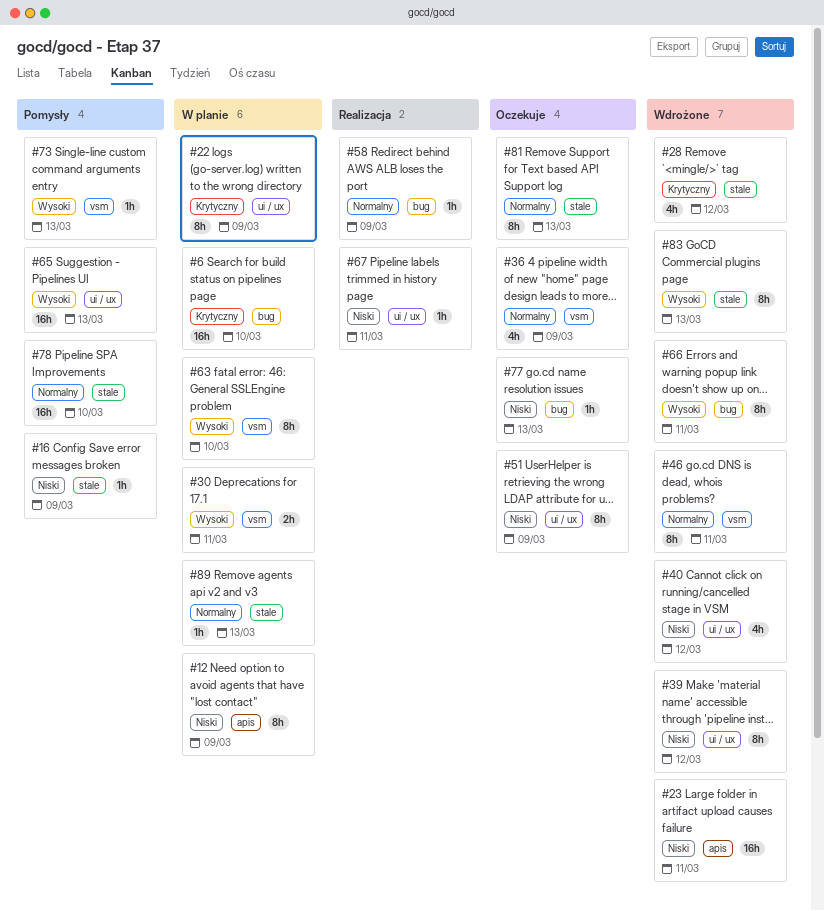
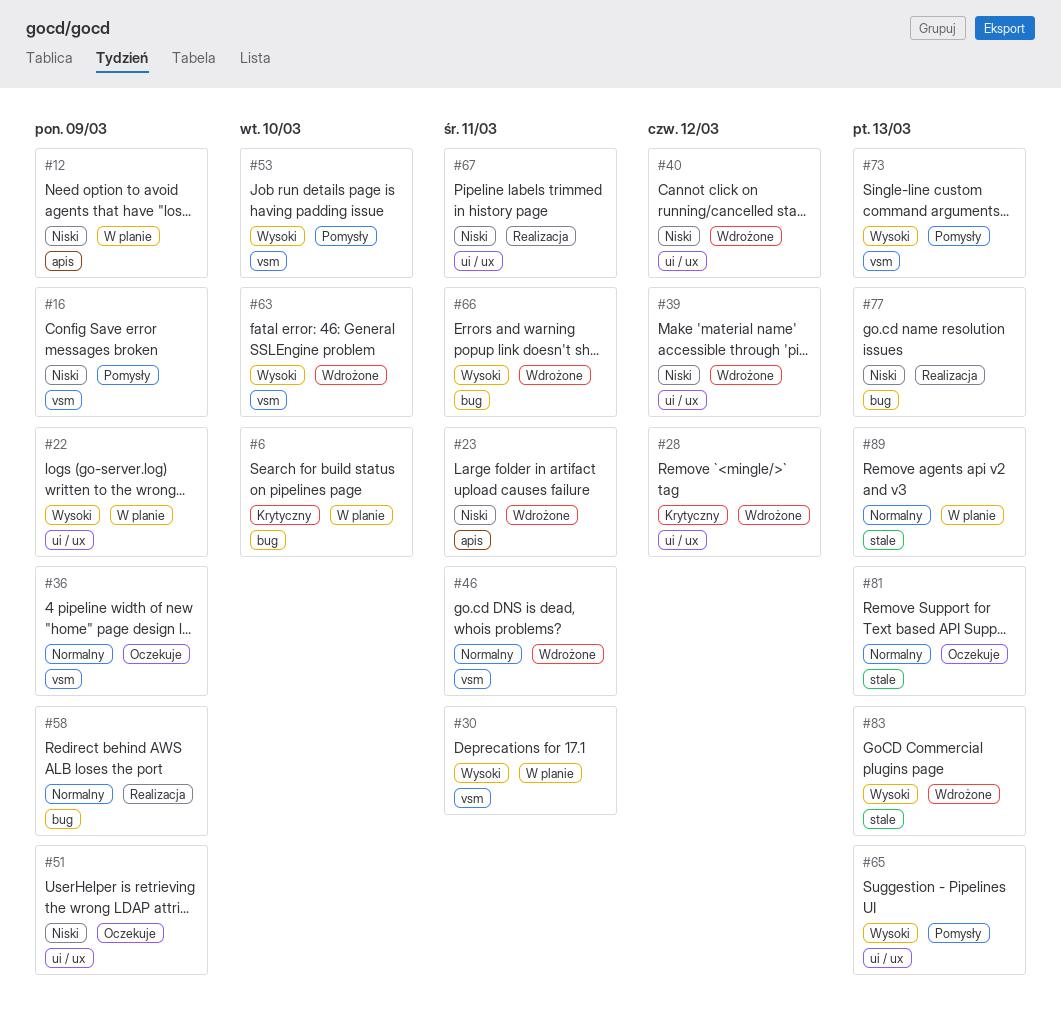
#16, label: stale -> vsm
#22, priority: Krytyczny -> Wysoki
#28, label: stale -> ui / ux
#53: none -> present
#63, status: W planie -> Wdrożone
#77, status: Oczekuje -> Realizacja
#78: present -> none

